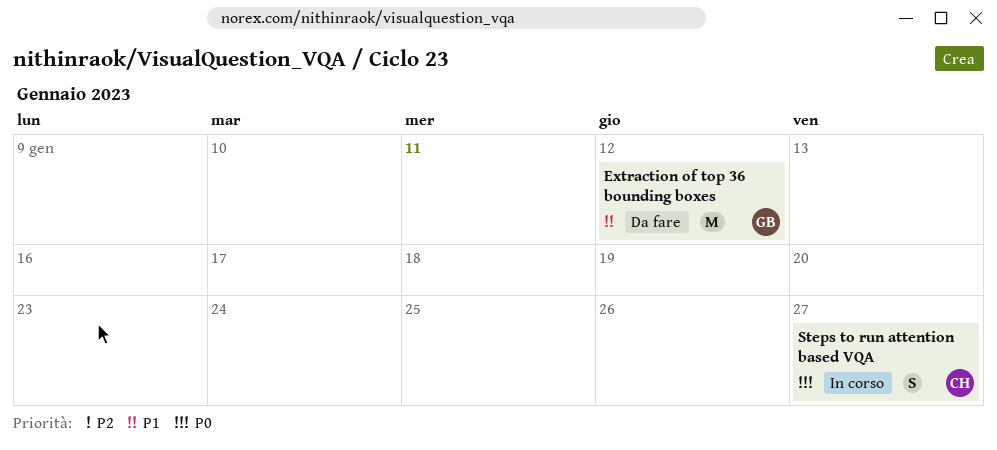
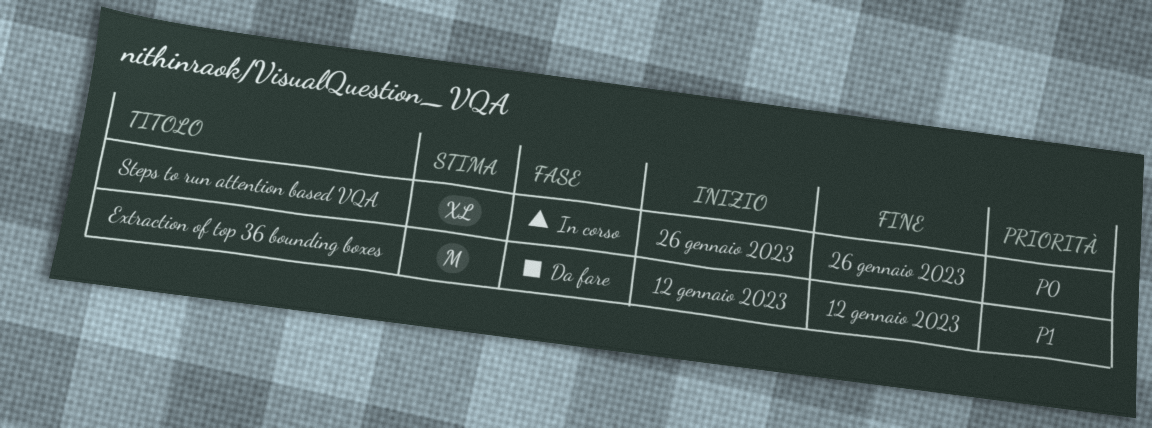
Steps to run attention based VQA, estimate: S -> XL
Steps to run attention based VQA, due: Jan 27 -> Jan 26

